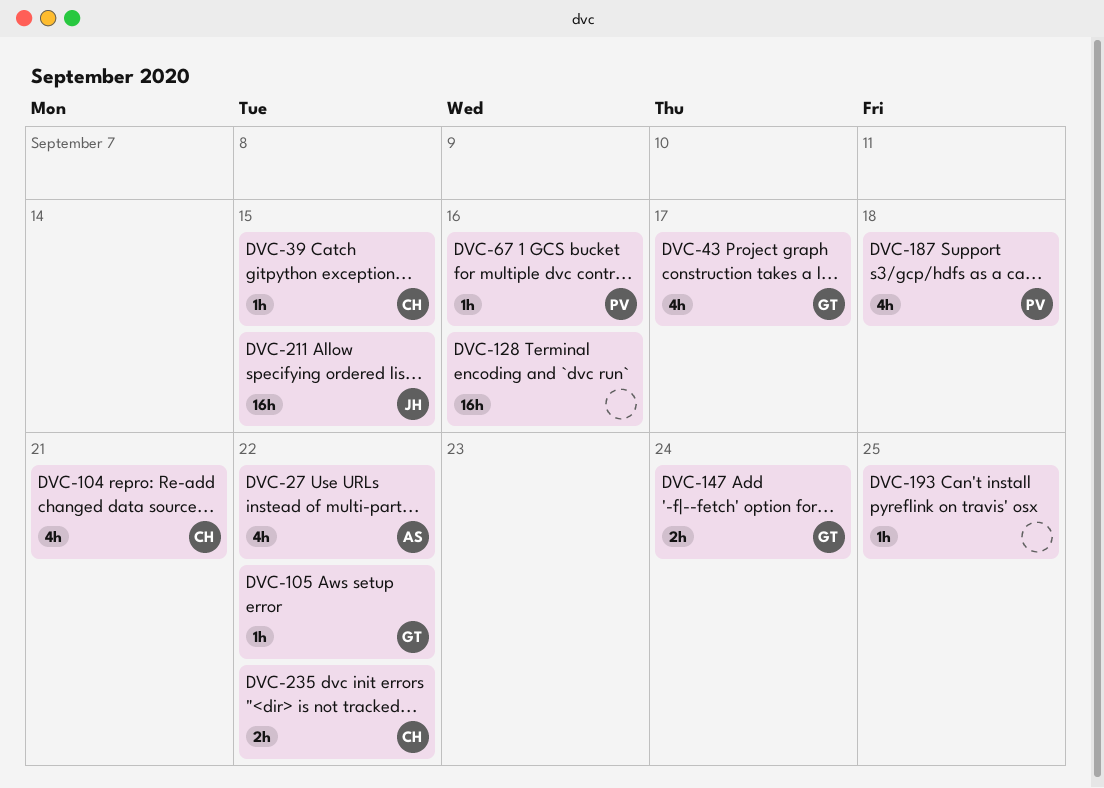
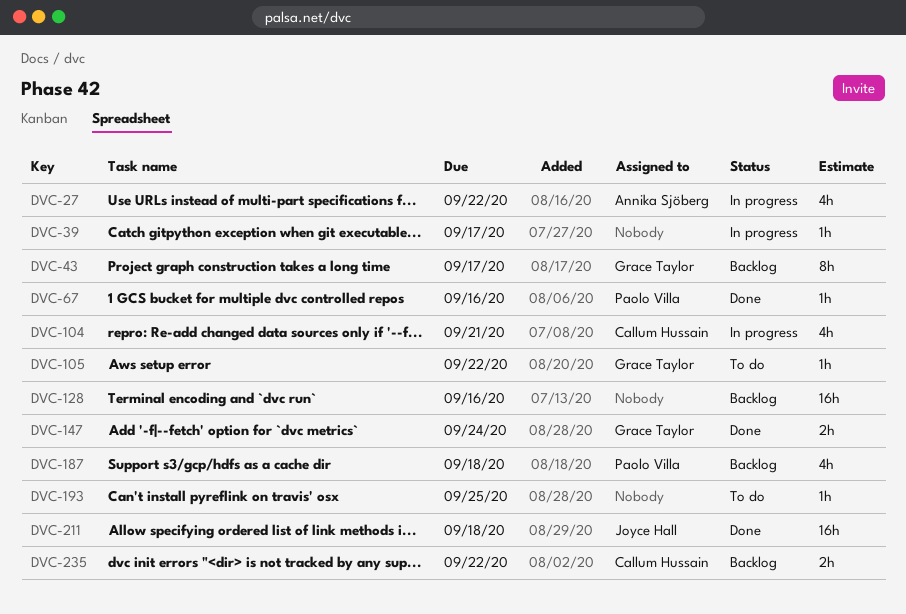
DVC-39, owner: Callum Hussain -> none
DVC-39, due: Sep 15 -> Sep 17
DVC-43, estimate: 4h -> 8h
DVC-211, due: Sep 15 -> Sep 18

